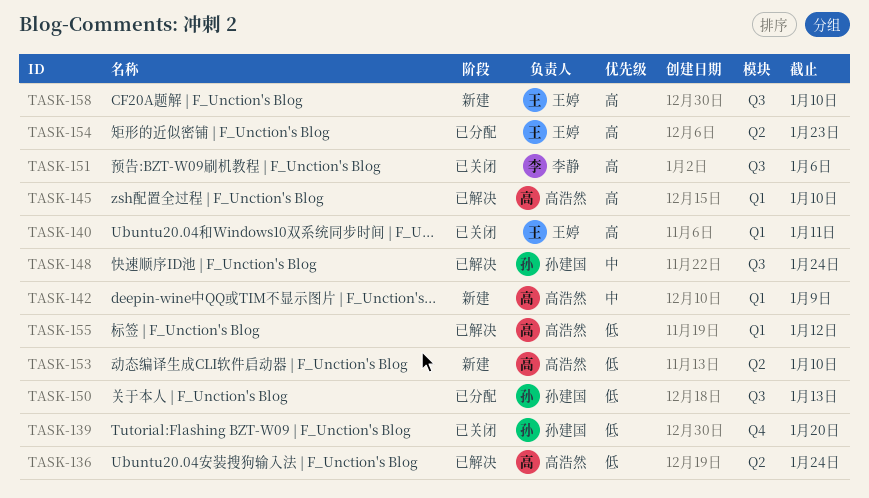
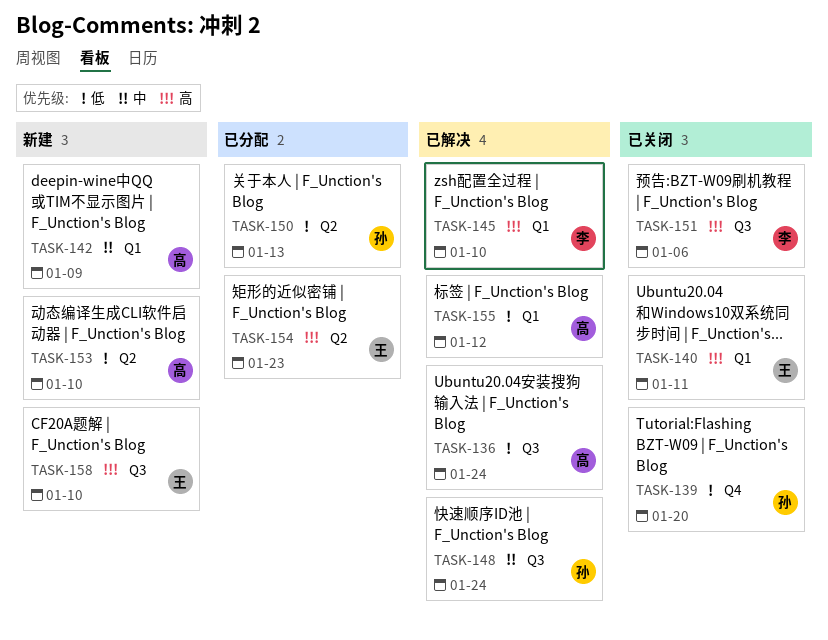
TASK-136, label: Q2 -> Q3
TASK-145, owner: 高浩然 -> 李静
TASK-150, label: Q3 -> Q2

